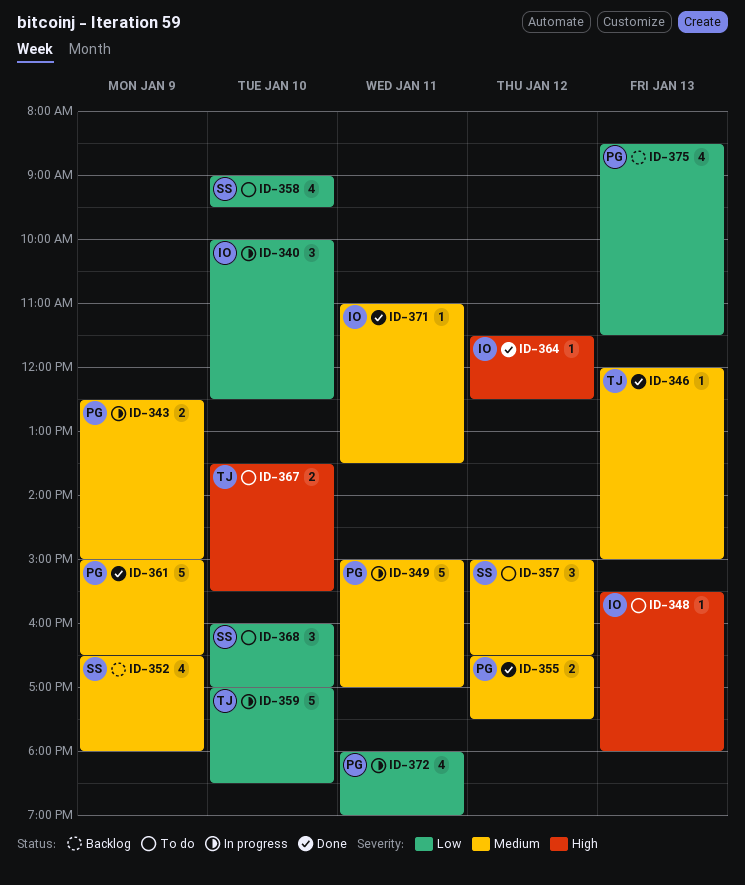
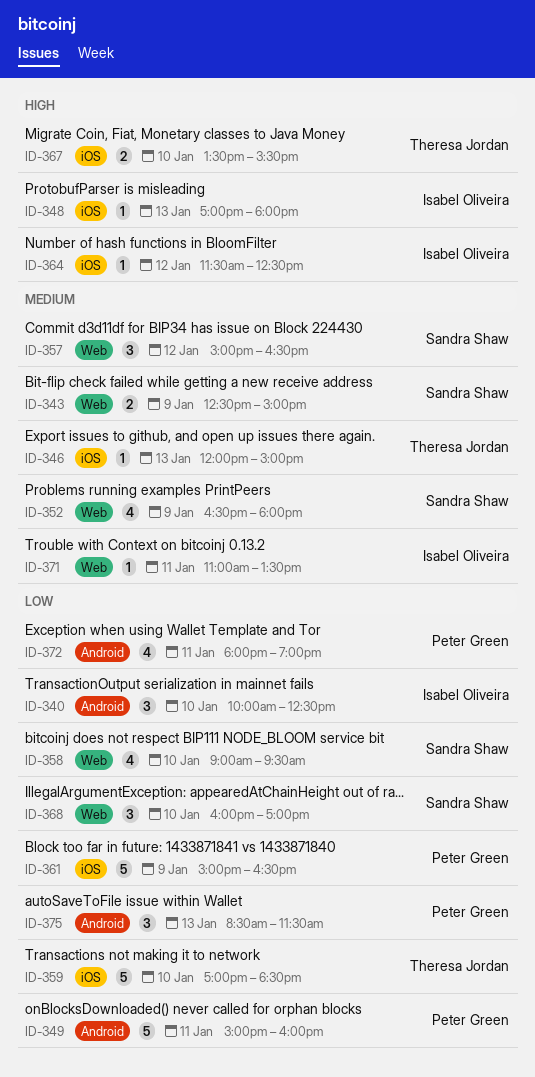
ID-343, owner: Peter Green -> Sandra Shaw
ID-348, begins: 15:30 -> 17:00
ID-349, priority: Medium -> Low
ID-349, ends: 17:00 -> 16:00
ID-355: present -> none
ID-361, priority: Medium -> Low
ID-375, estimate: 4 -> 3

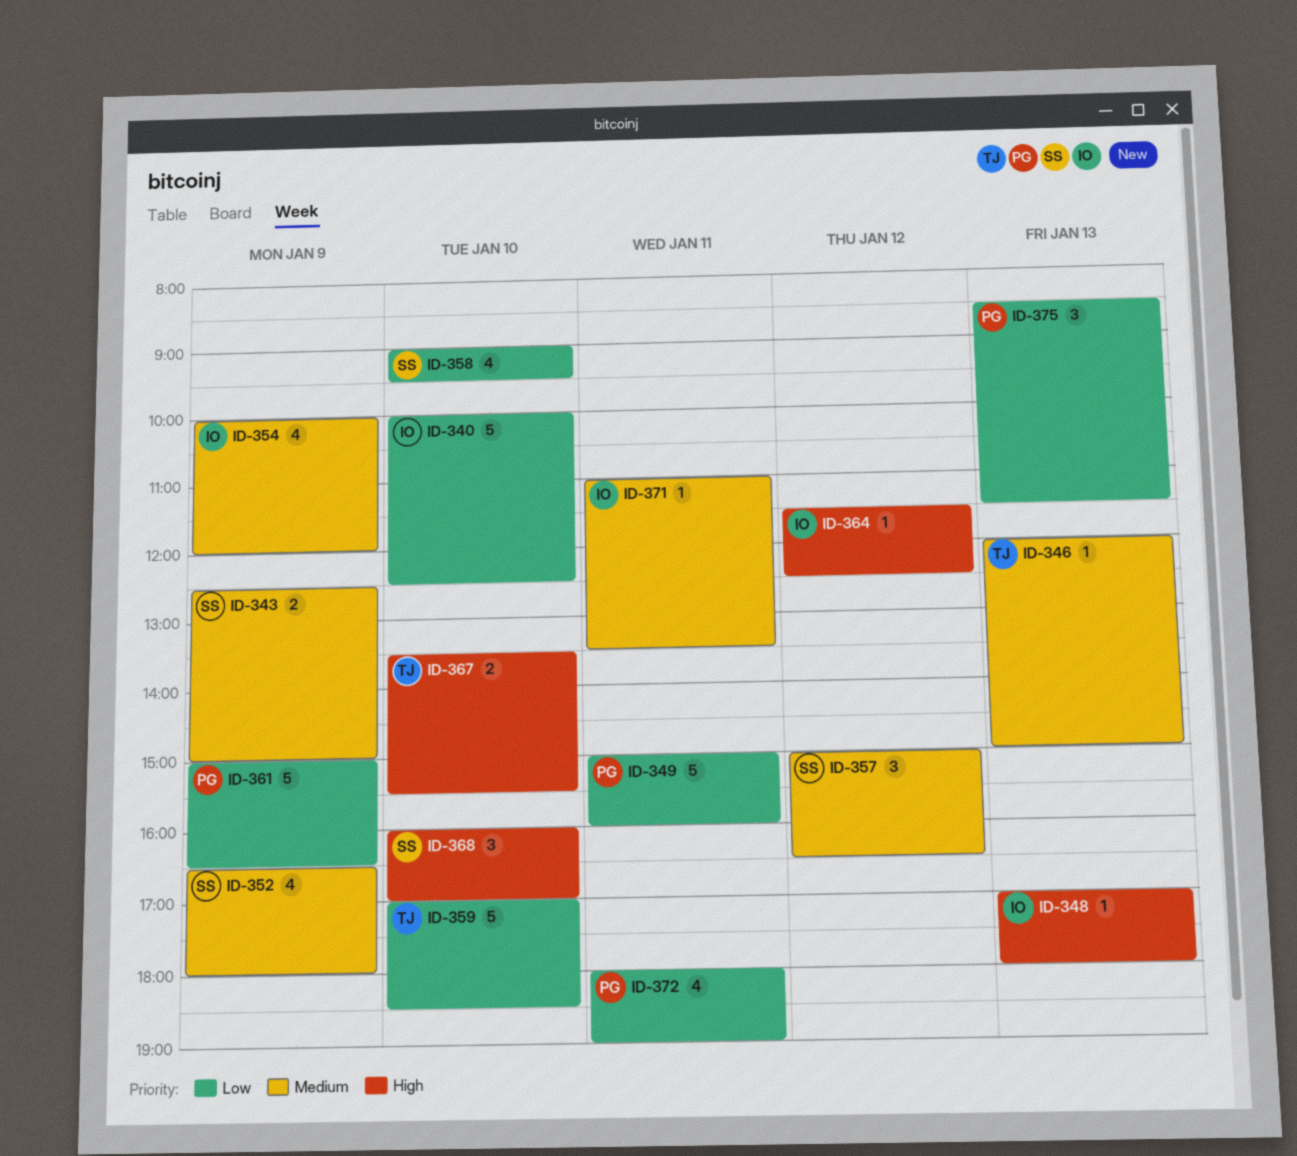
ID-340, estimate: 3 -> 5
ID-354: none -> present
ID-368, priority: Low -> High

